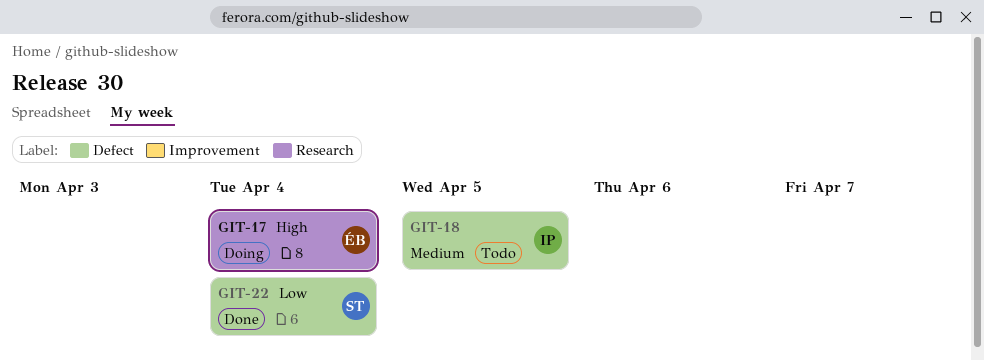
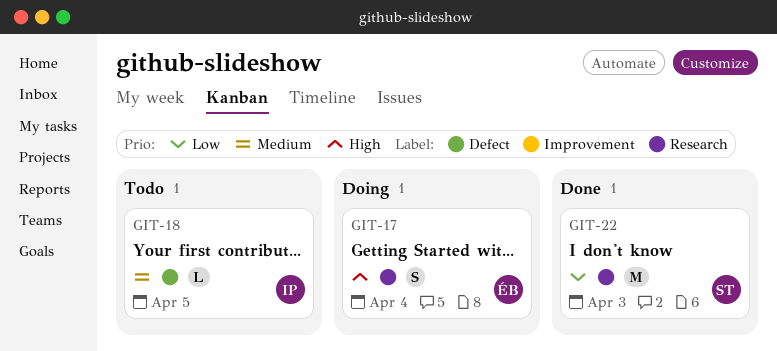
GIT-22, label: Defect -> Research
GIT-22, due: Apr 4 -> Apr 3

